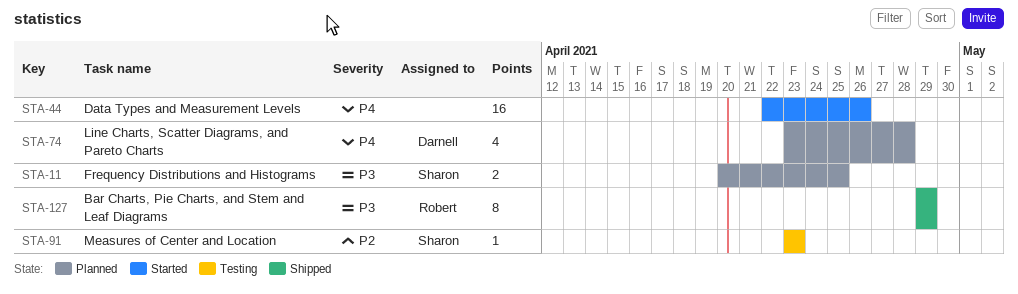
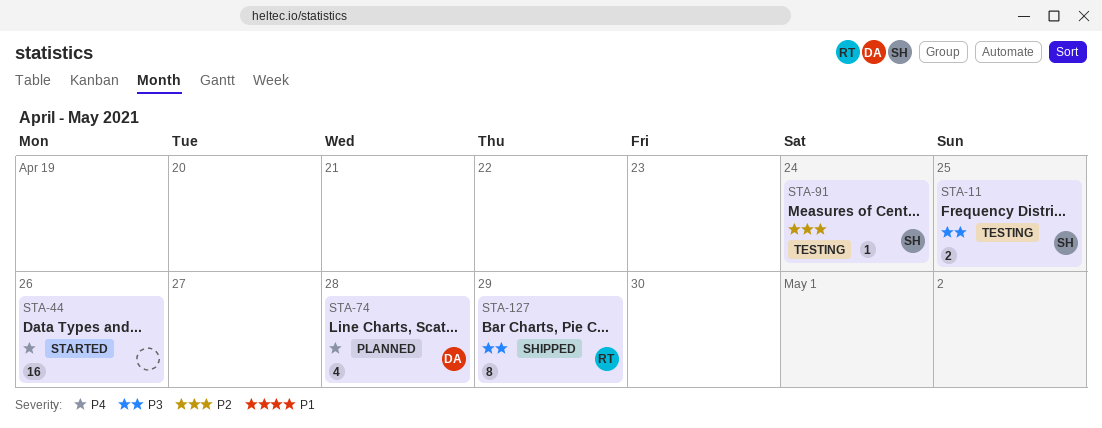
STA-11, status: Planned -> Testing
STA-91, due: Apr 23 -> Apr 24

